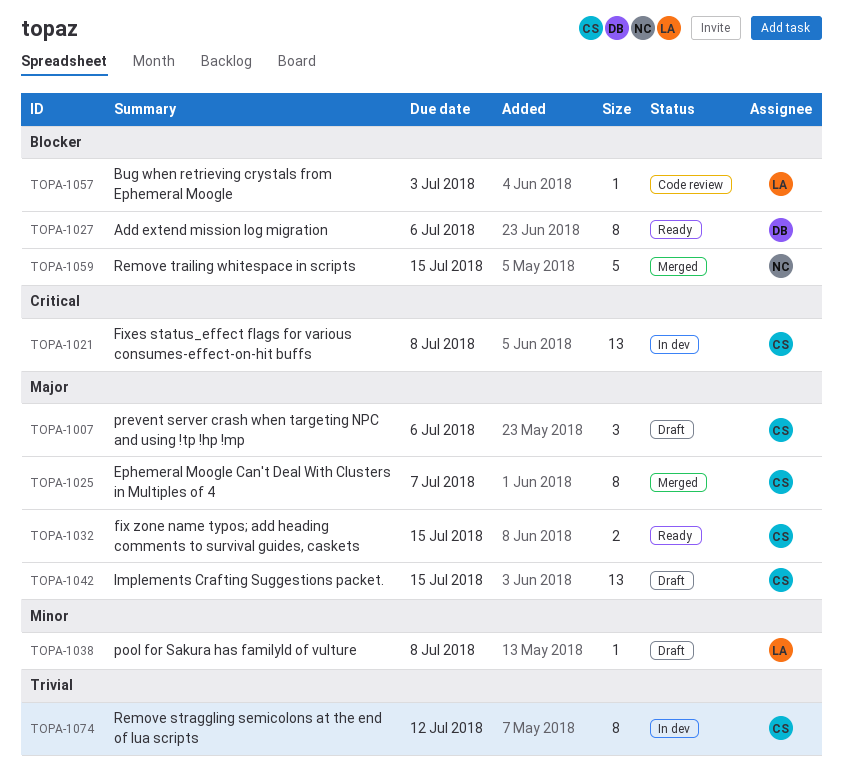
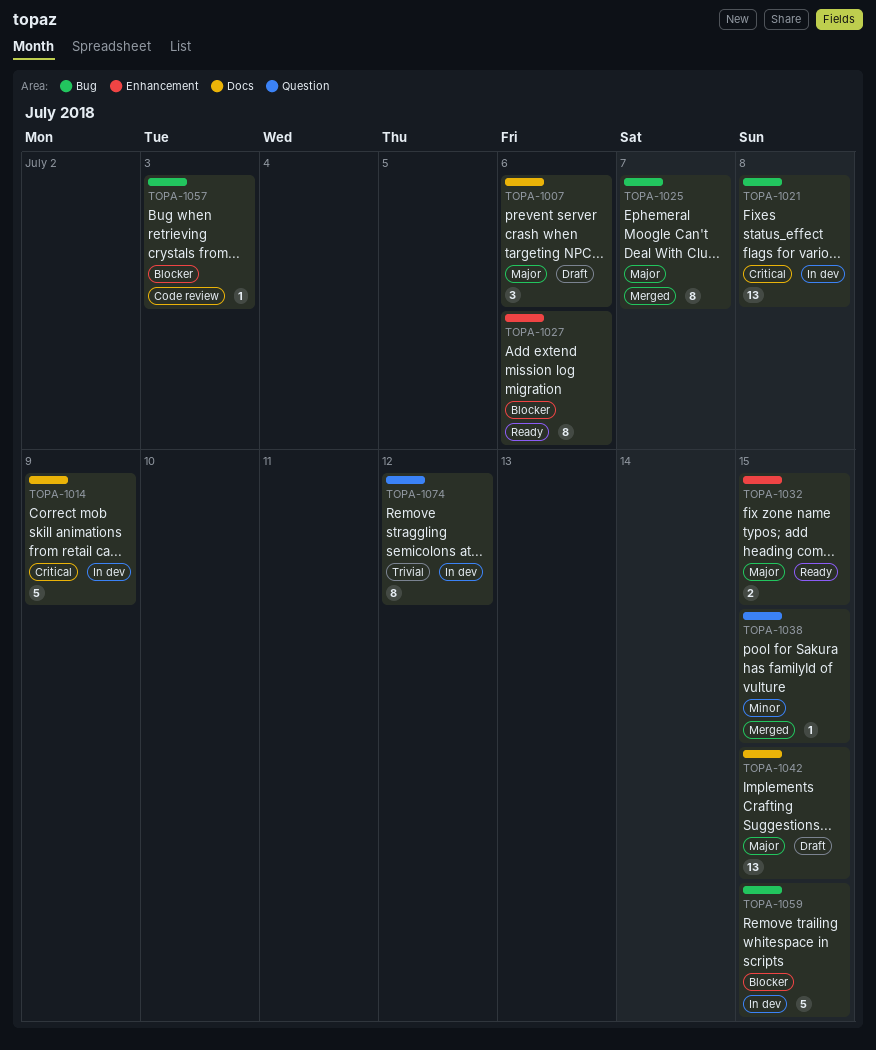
TOPA-1014: none -> present
TOPA-1038, status: Draft -> Merged
TOPA-1038, due: Jul 8 -> Jul 15
TOPA-1059, status: Merged -> In dev

